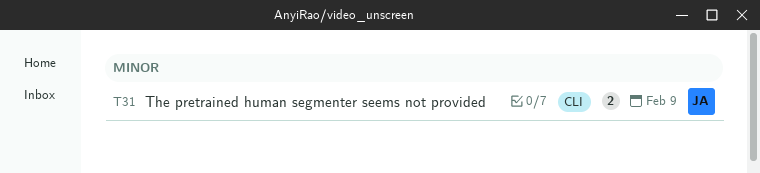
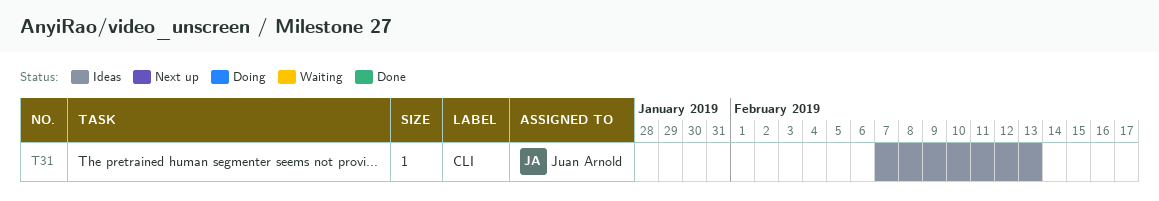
T31, estimate: 2 -> 1
T31, due: Feb 9 -> Feb 13

